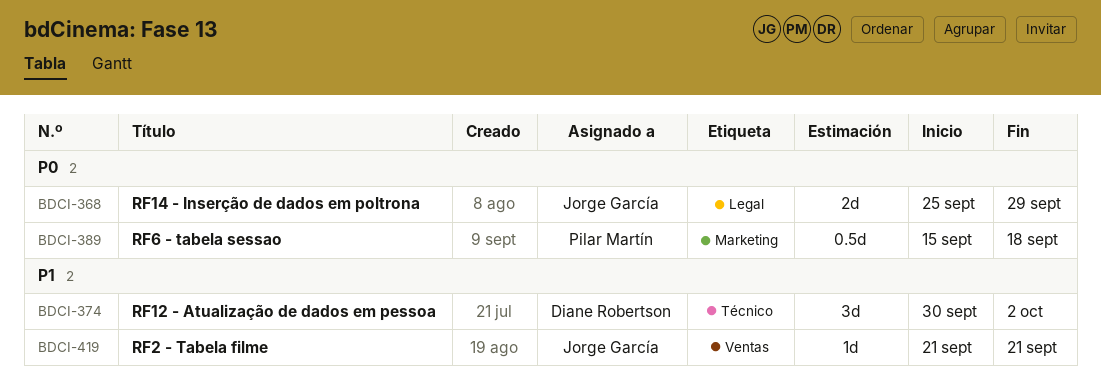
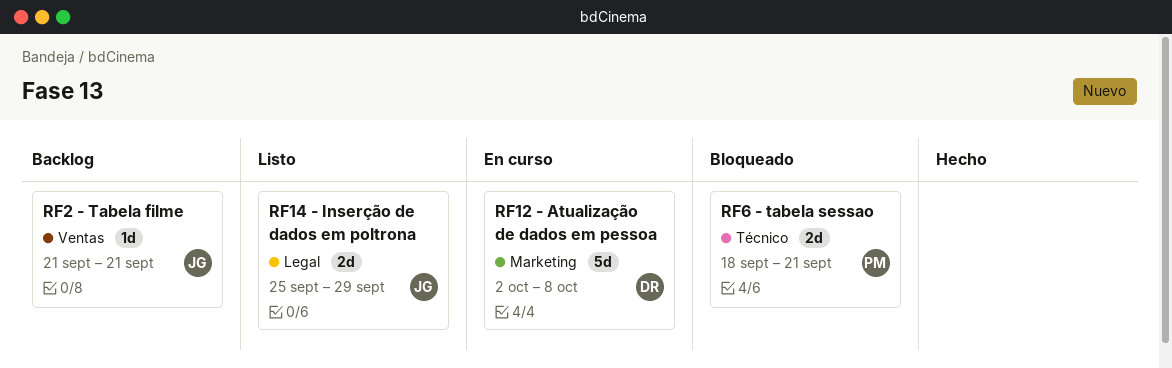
RF12 - Atualização de dados em pessoa, label: Técnico -> Marketing
RF12 - Atualização de dados em pessoa, estimate: 3d -> 5d
RF12 - Atualização de dados em pessoa, start: Sep 30 -> Oct 2
RF12 - Atualização de dados em pessoa, due: Oct 2 -> Oct 8
RF6 - tabela sessao, label: Marketing -> Técnico
RF6 - tabela sessao, estimate: 0.5d -> 2d
RF6 - tabela sessao, start: Sep 15 -> Sep 18
RF6 - tabela sessao, due: Sep 18 -> Sep 21

